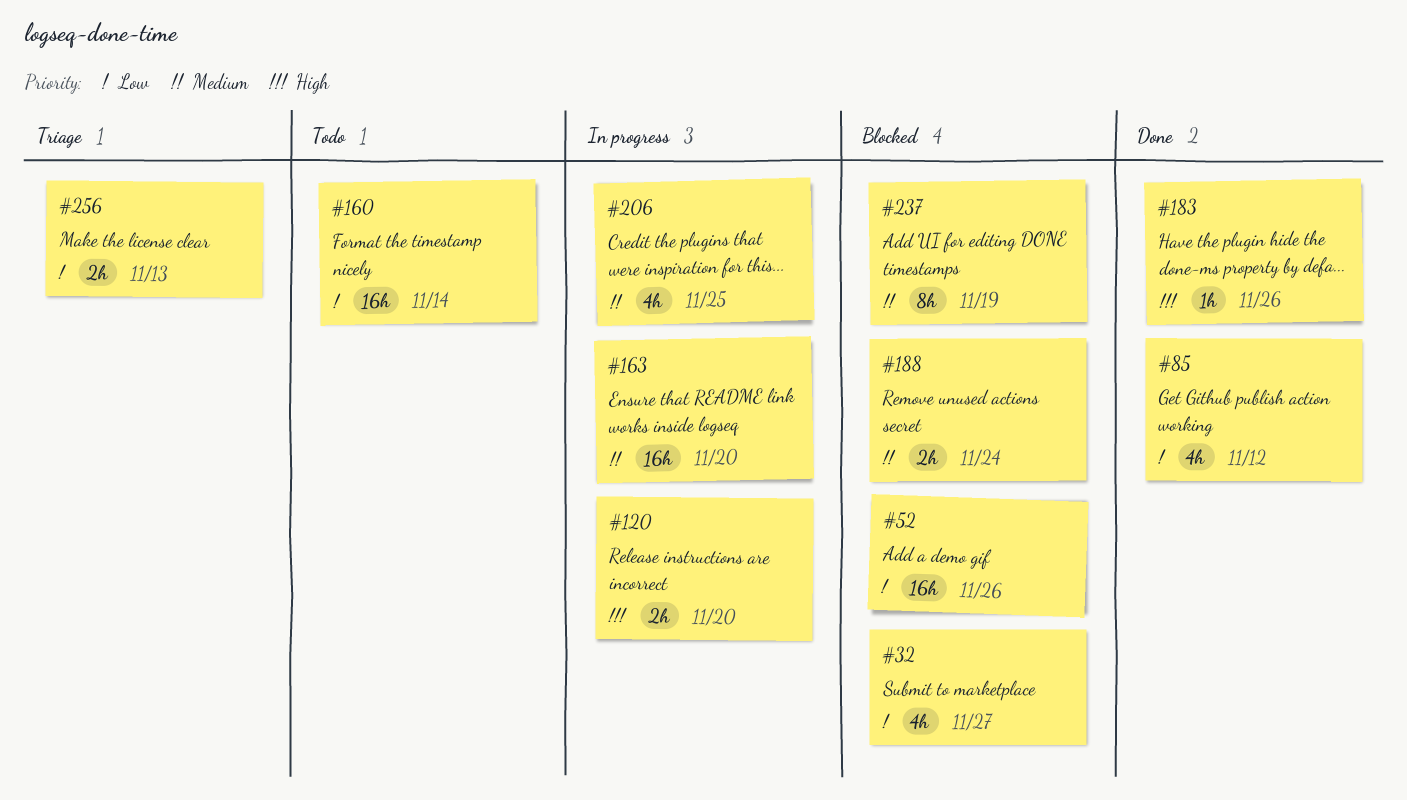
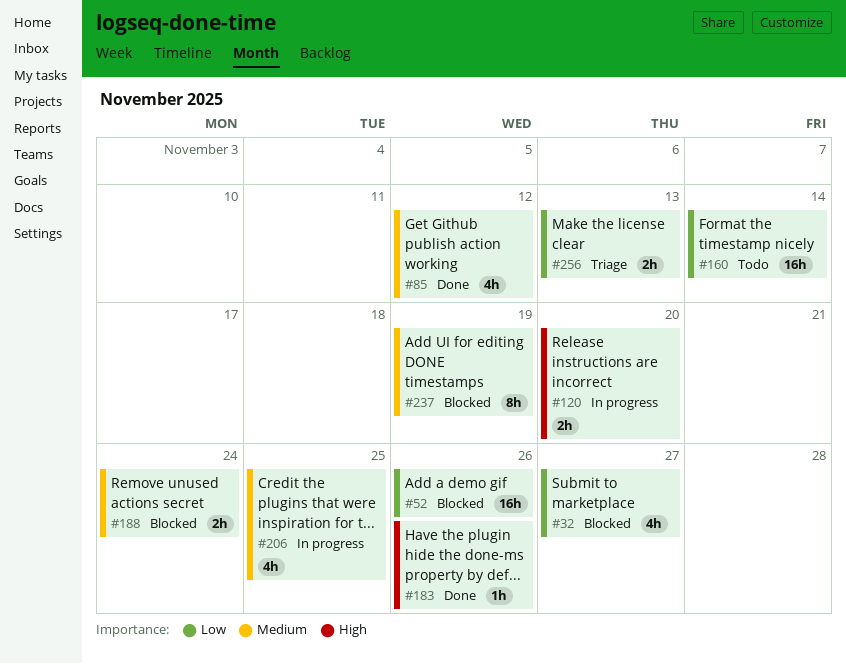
#85, priority: Low -> Medium
#163: present -> none

